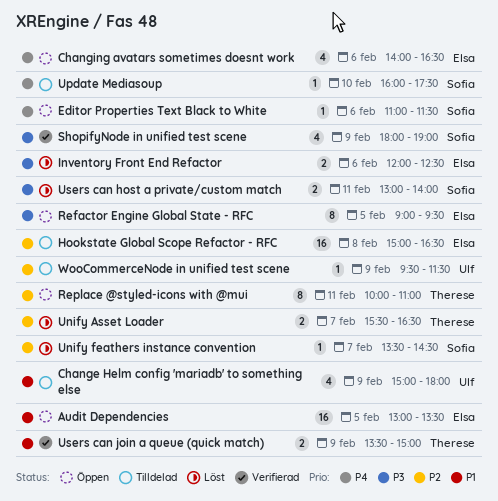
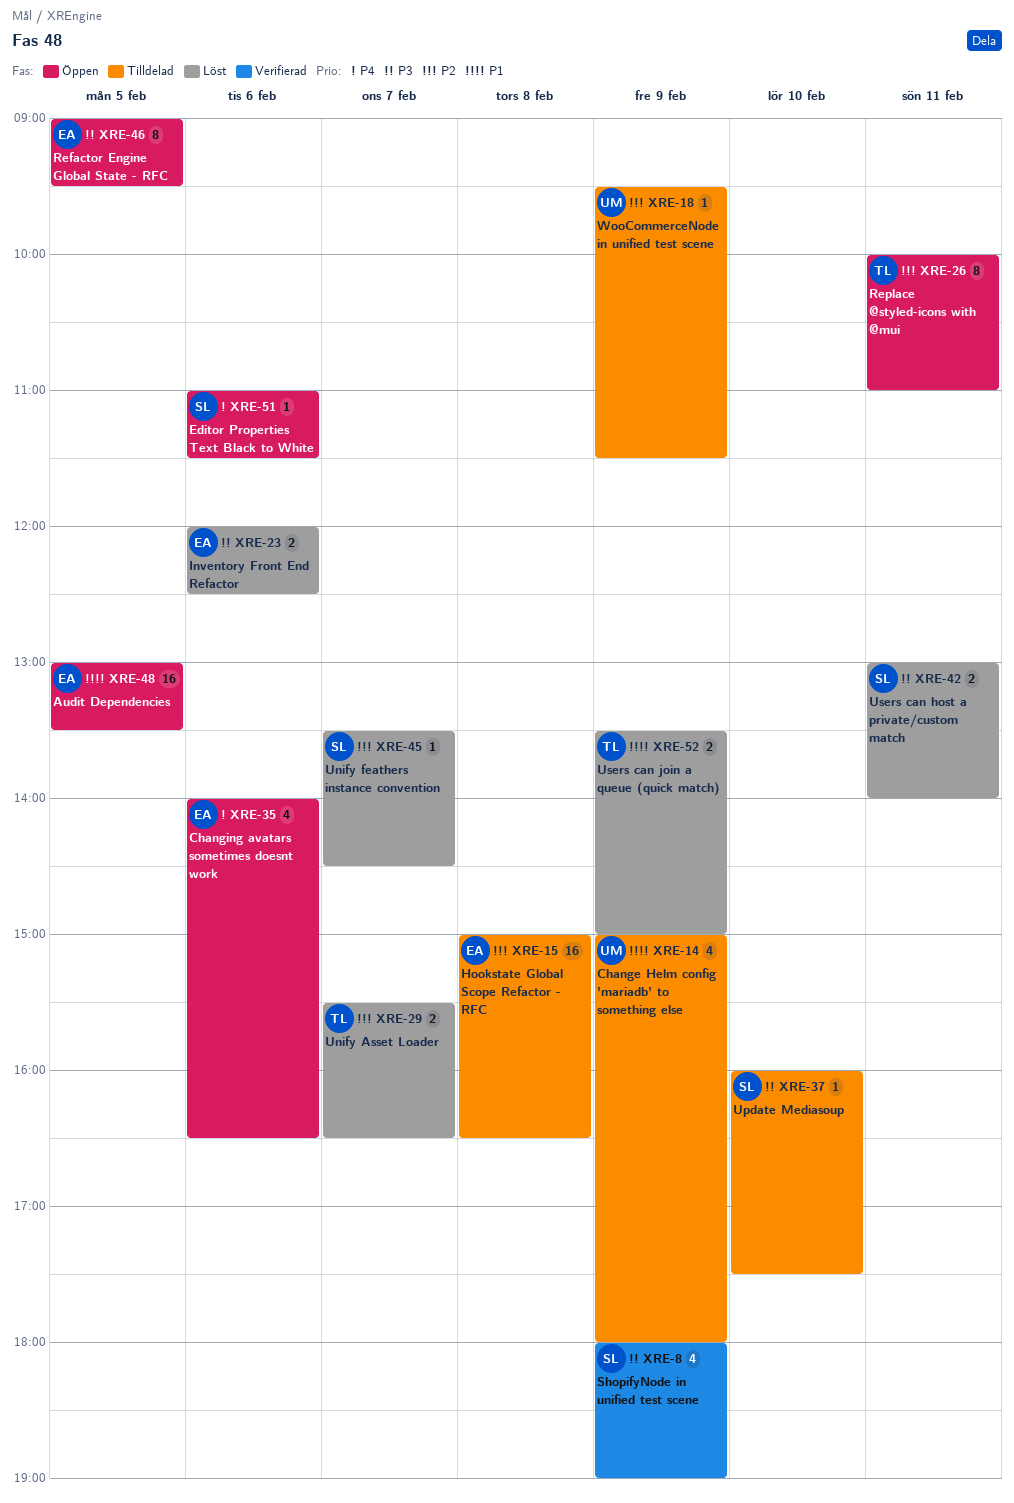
Update Mediasoup, priority: P4 -> P3
Users can join a queue (quick match), status: Verifierad -> Löst

